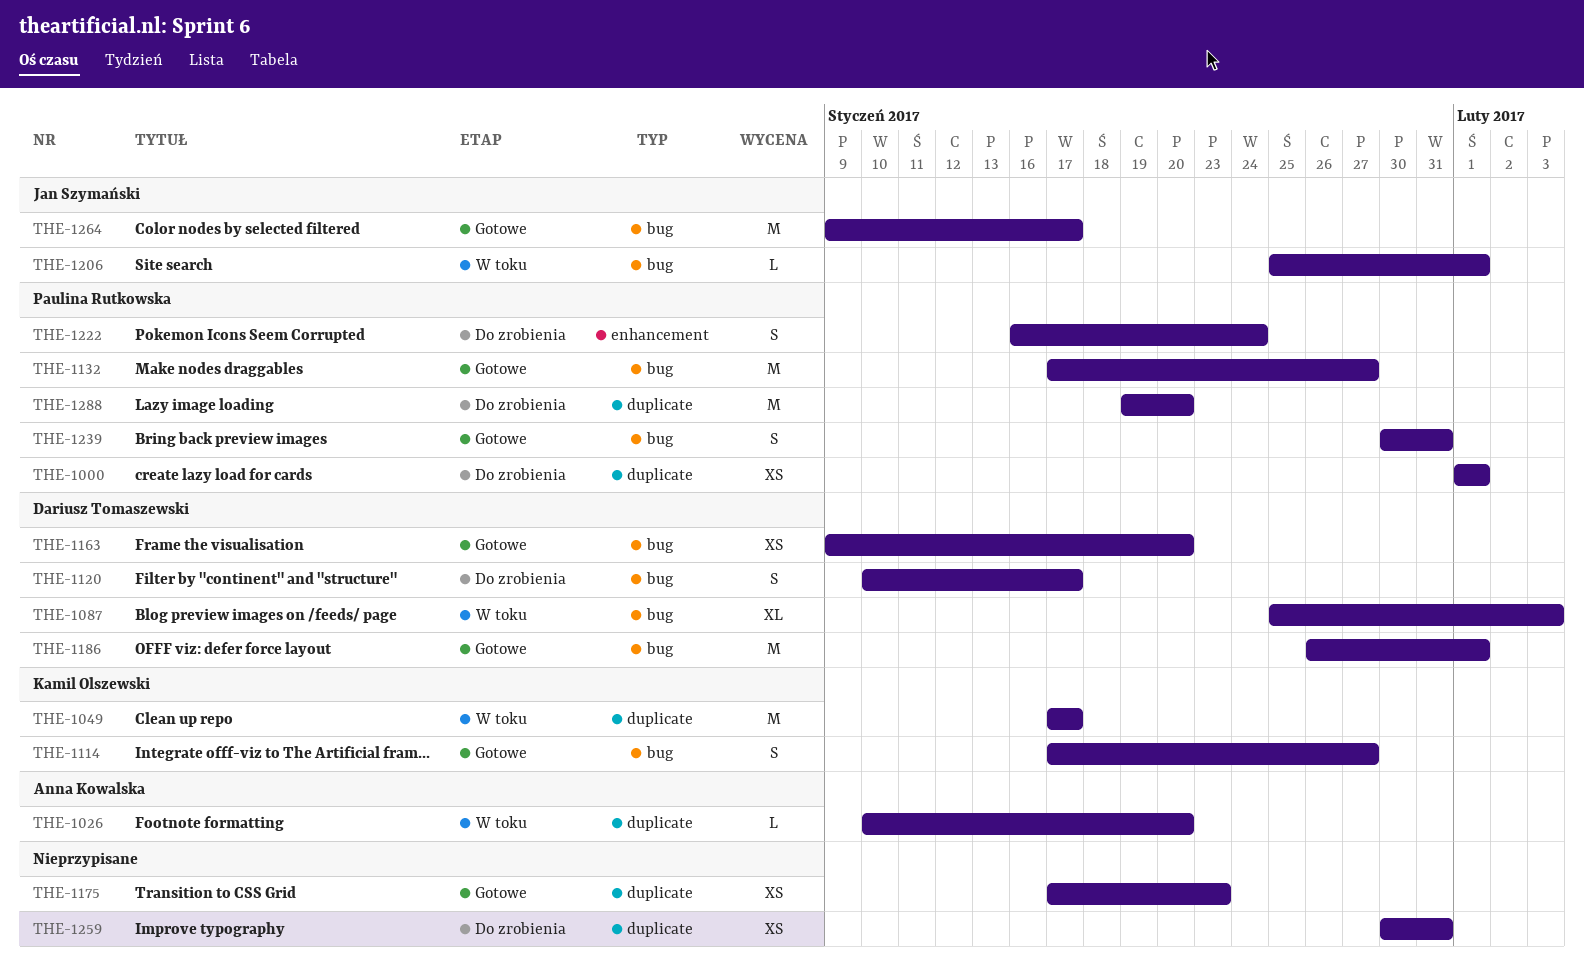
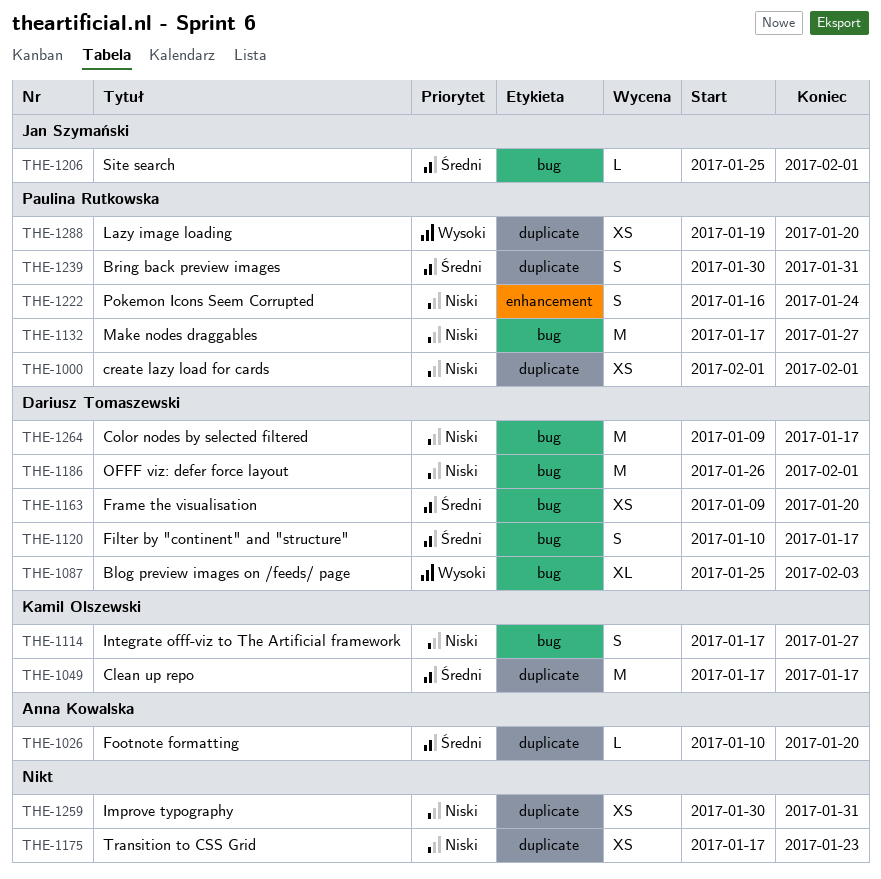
THE-1239, label: bug -> duplicate
THE-1264, owner: Jan Szymański -> Dariusz Tomaszewski
THE-1288, estimate: M -> XS

